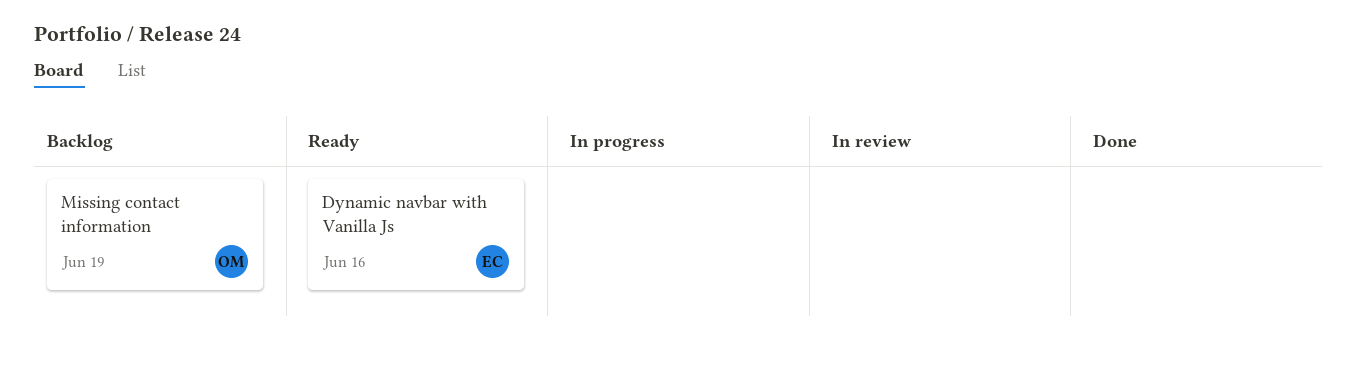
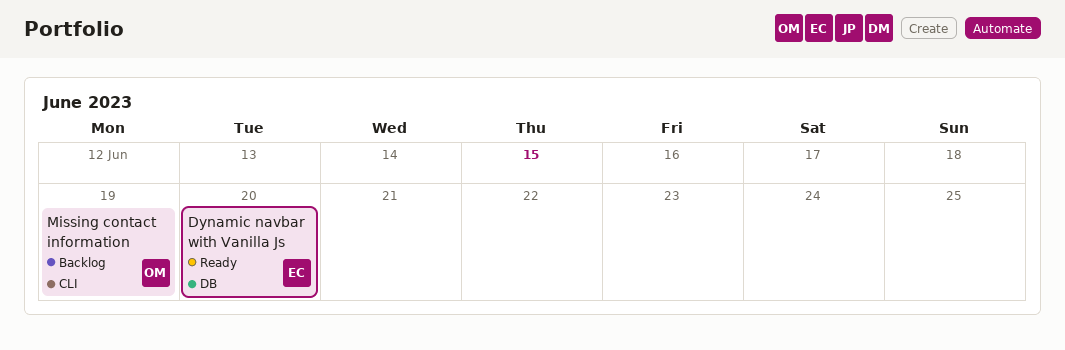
Dynamic navbar with Vanilla Js, due: Jun 16 -> Jun 20

